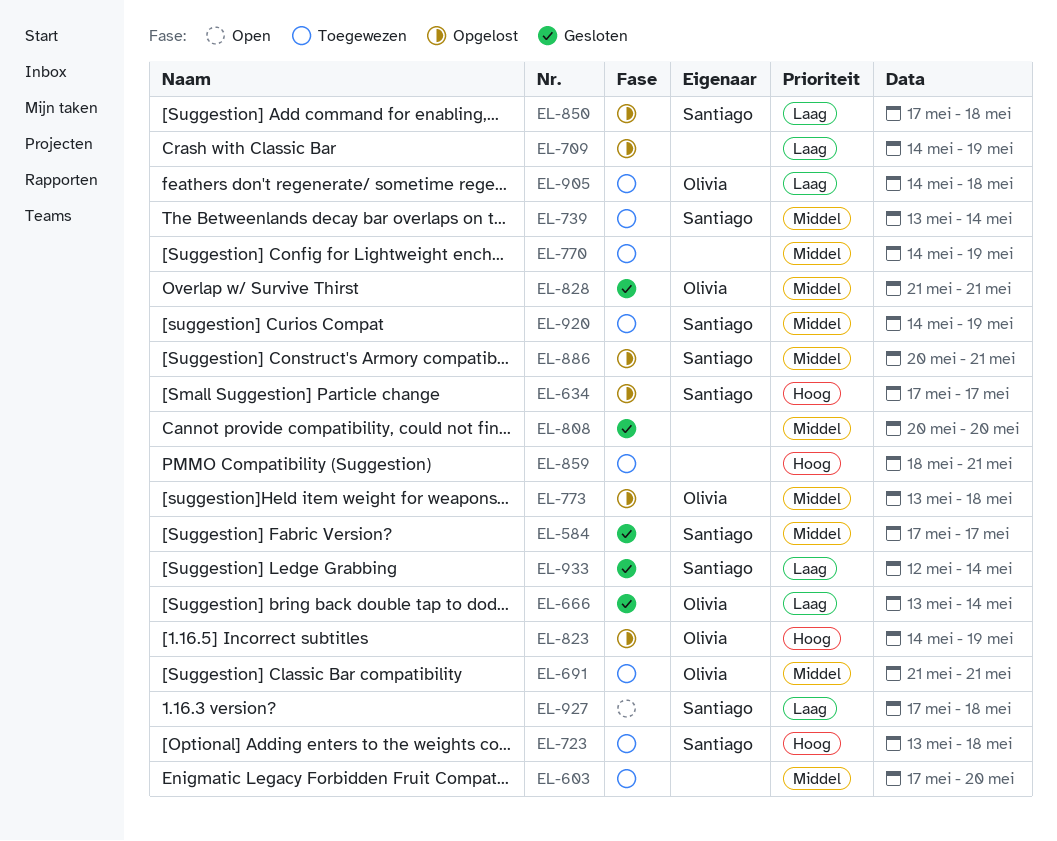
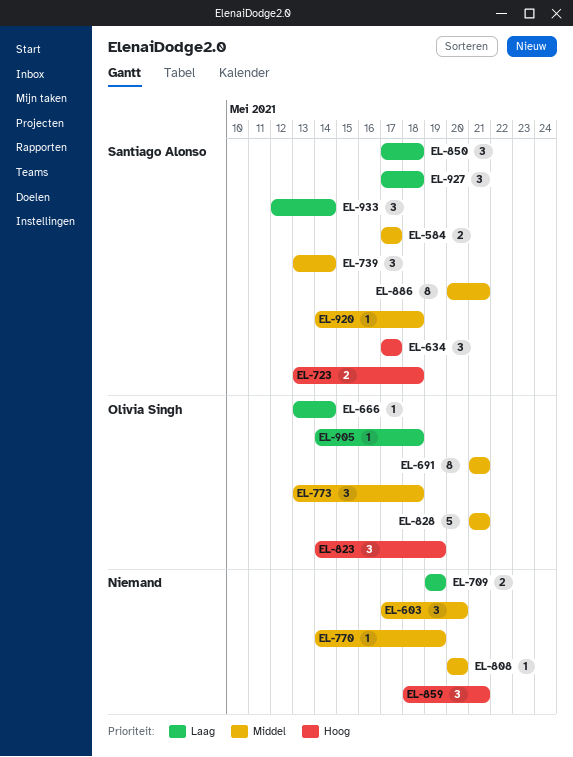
EL-709, start: May 14 -> May 19
EL-920, due: May 19 -> May 18

